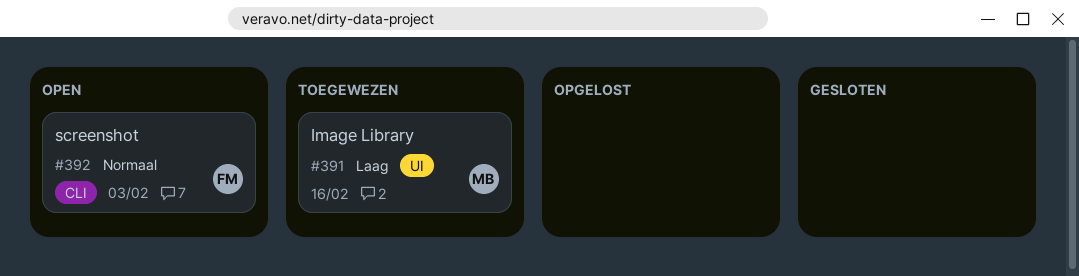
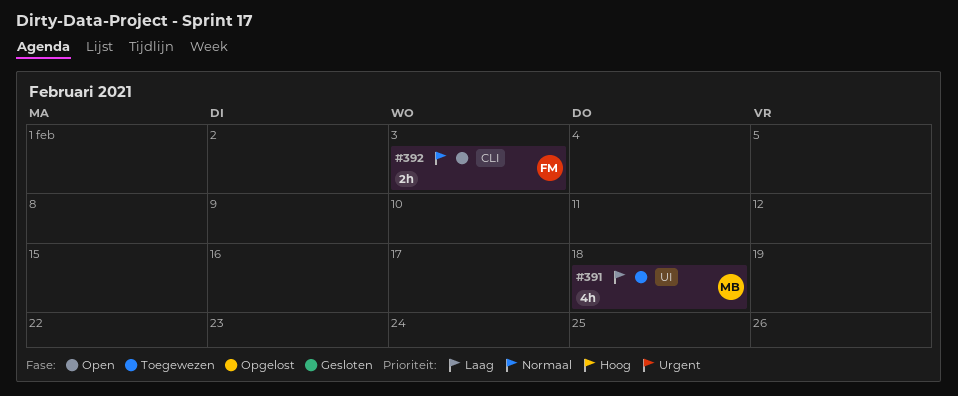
#391, due: Feb 16 -> Feb 18

